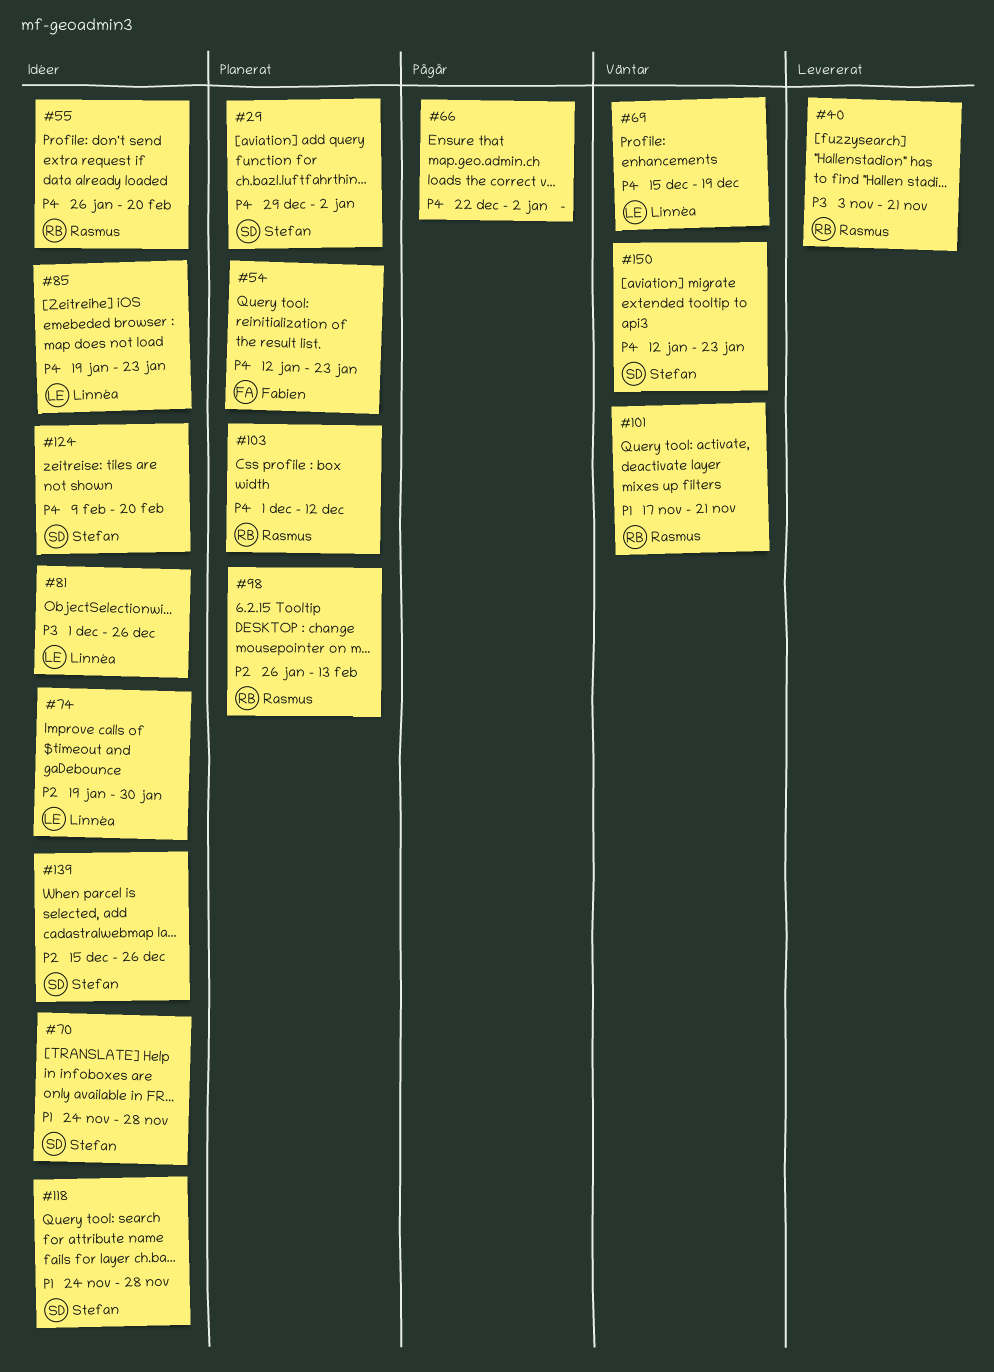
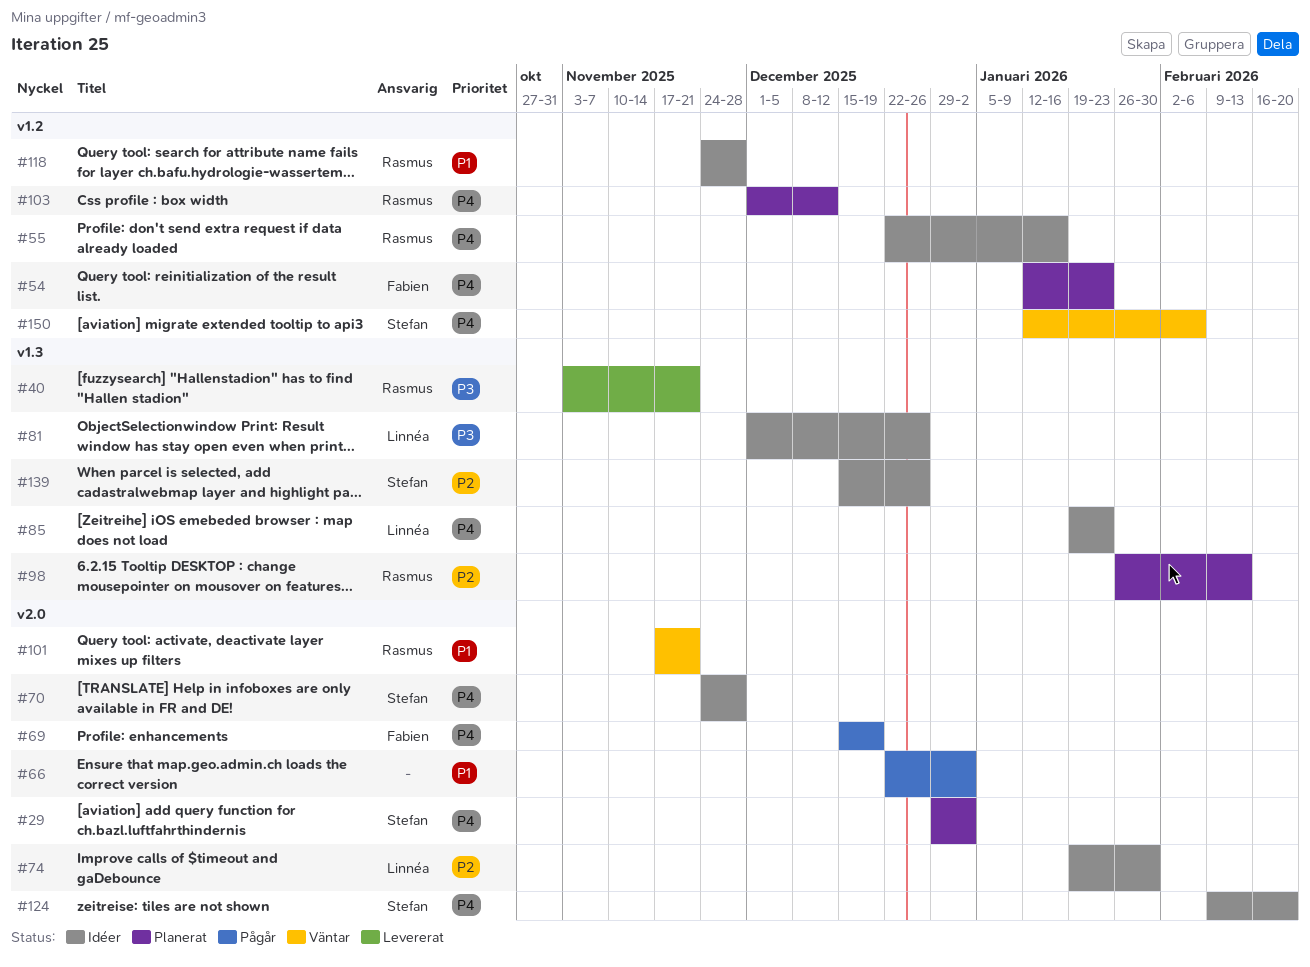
#55, start: Jan 26 -> Dec 22
#55, due: Feb 20 -> Jan 16
#66, priority: P4 -> P1
#69, status: Väntar -> Pågår
#69, owner: Linnéa -> Fabien
#70, priority: P1 -> P4
#118, owner: Stefan -> Rasmus
#150, due: Jan 23 -> Feb 6

